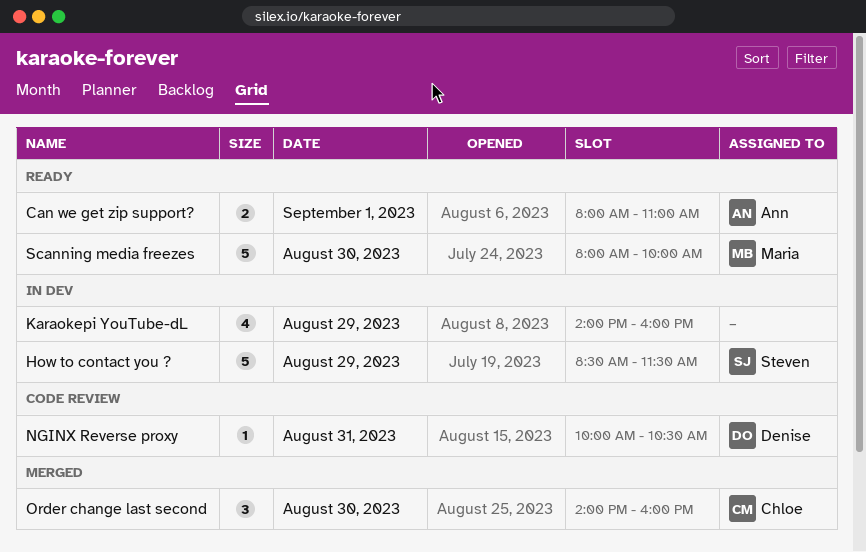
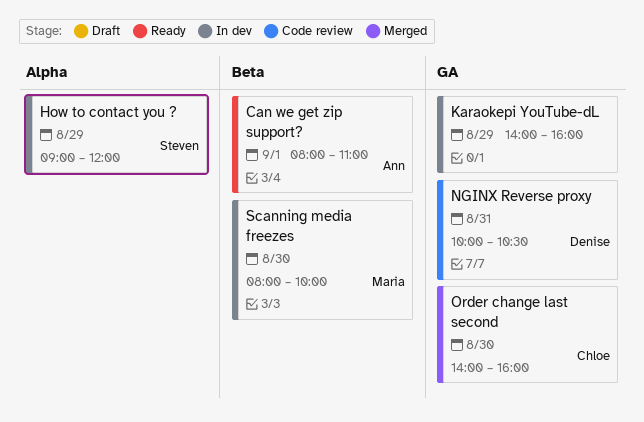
How to contact you ?, begins: 08:30 -> 09:00
How to contact you ?, ends: 11:30 -> 12:00
Scanning media freezes, status: Ready -> In dev

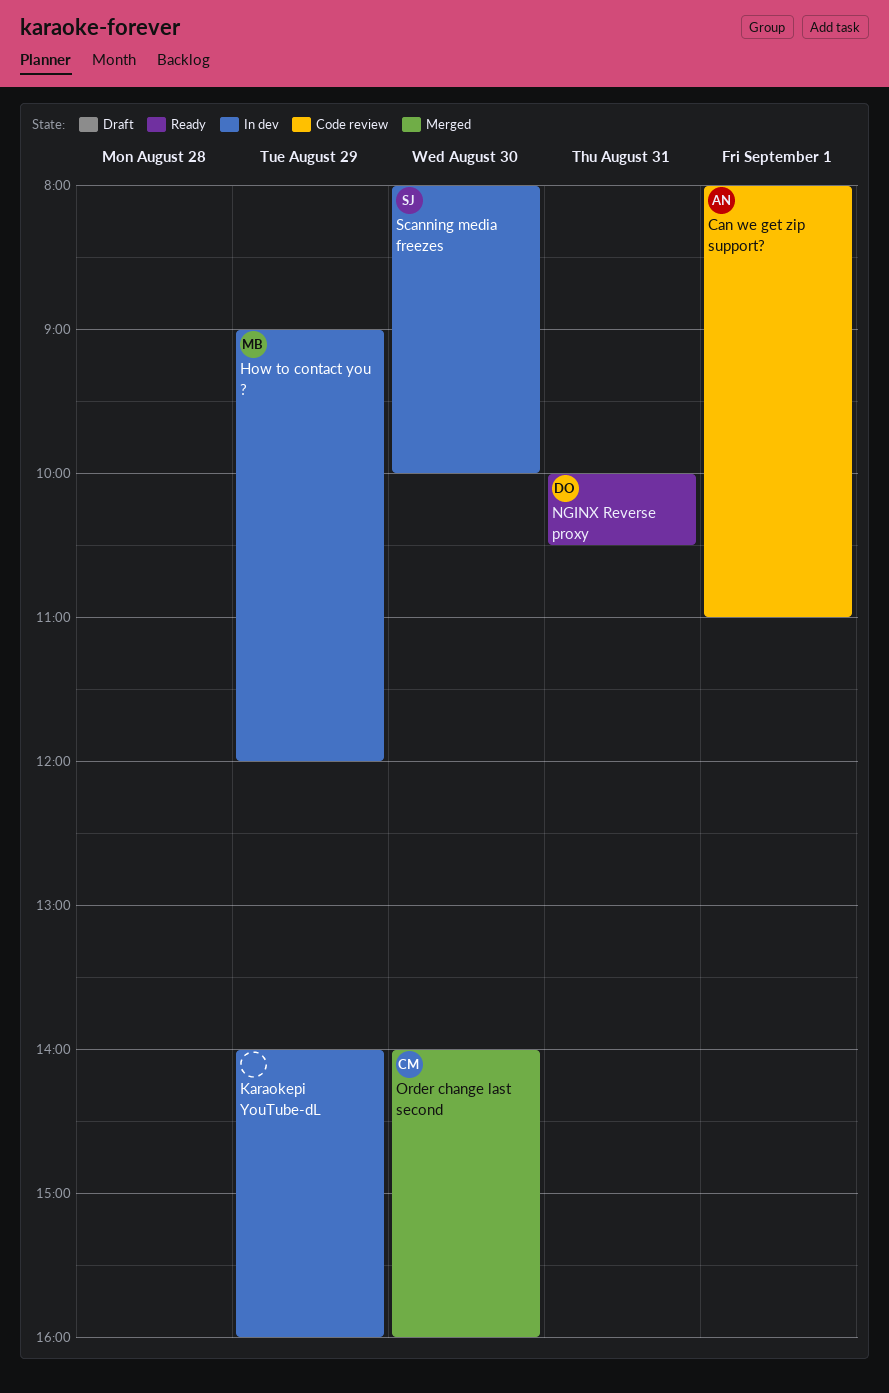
Can we get zip support?, status: Ready -> Code review
How to contact you ?, owner: Steven -> Maria
NGINX Reverse proxy, status: Code review -> Ready
Scanning media freezes, owner: Maria -> Steven

